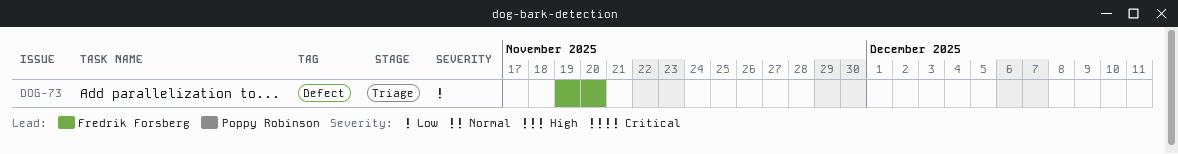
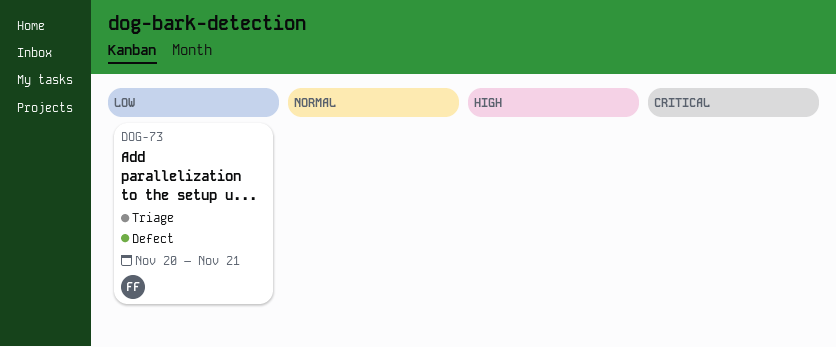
DOG-73, start: Nov 19 -> Nov 20
DOG-73, due: Nov 20 -> Nov 21

